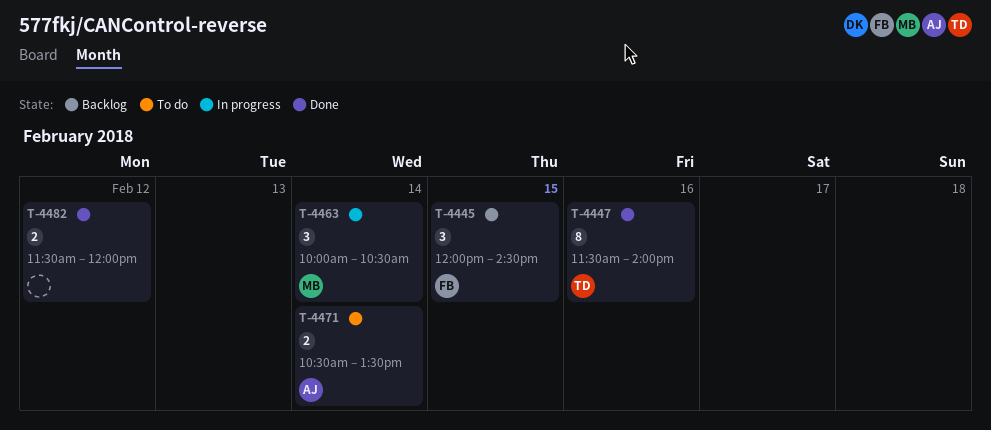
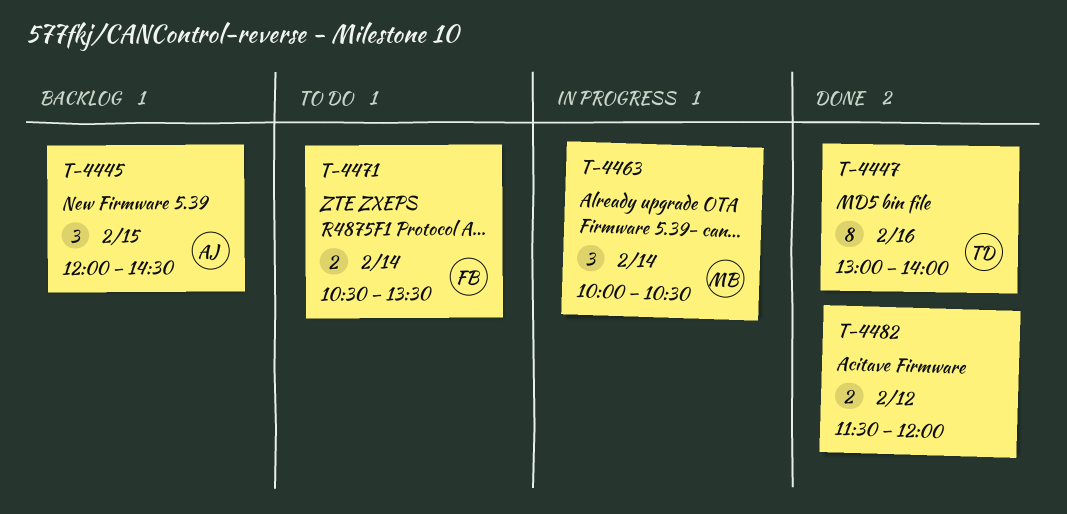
T-4445, owner: FB -> AJ
T-4447, begins: 11:30 -> 13:00
T-4471, owner: AJ -> FB

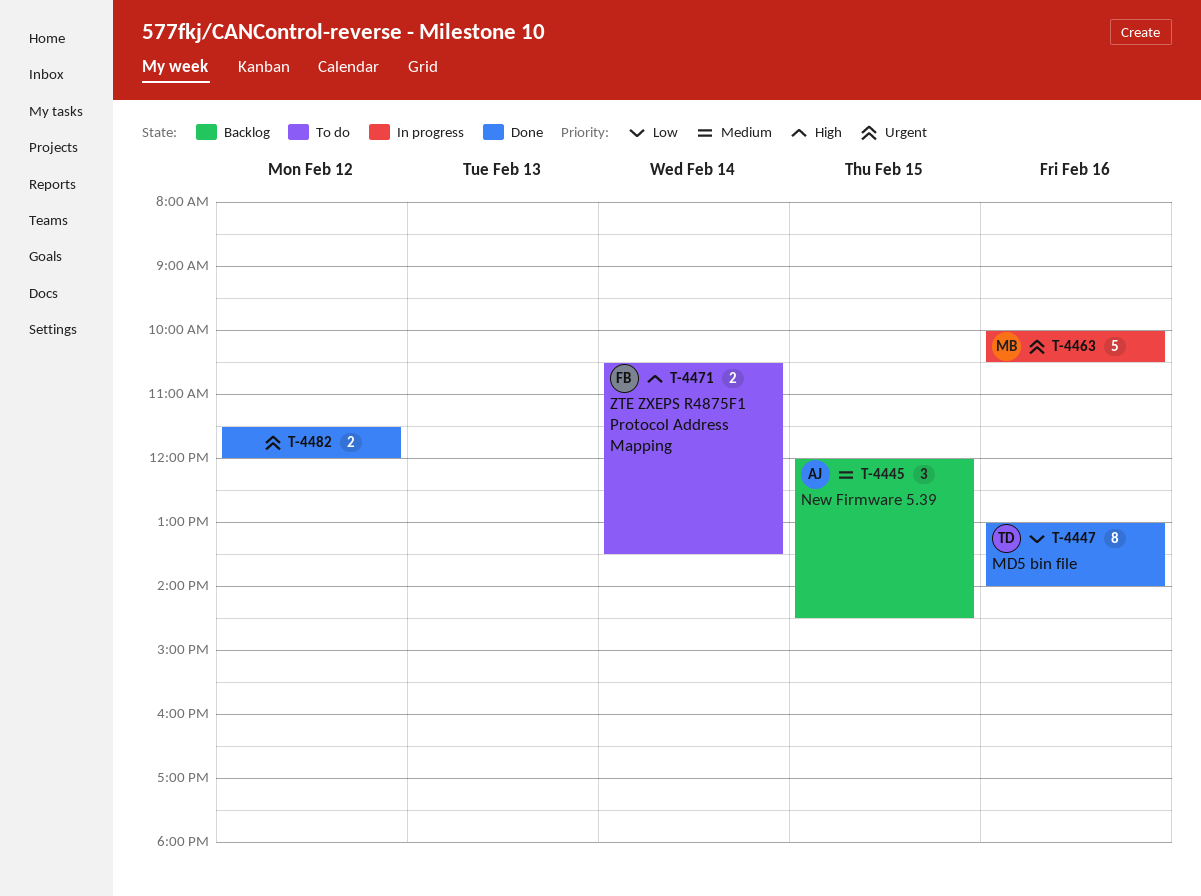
T-4463, estimate: 3 -> 5
T-4463, day: Feb 14 -> Feb 16

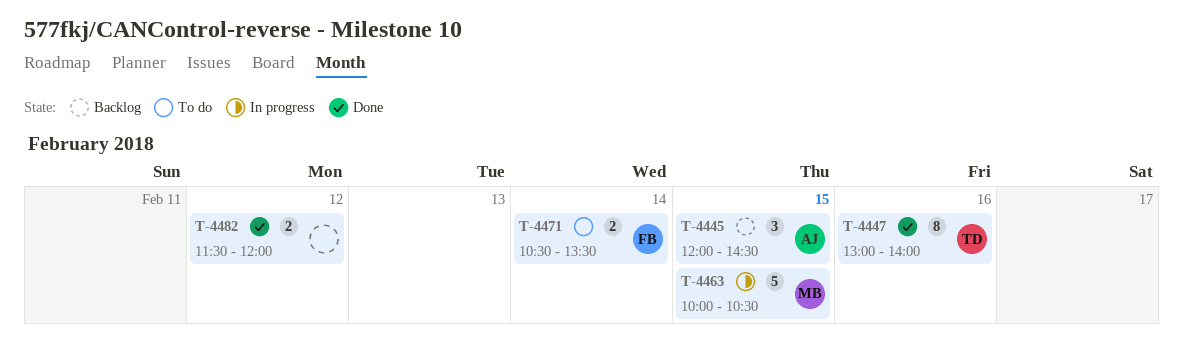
T-4463, day: Feb 16 -> Feb 15

